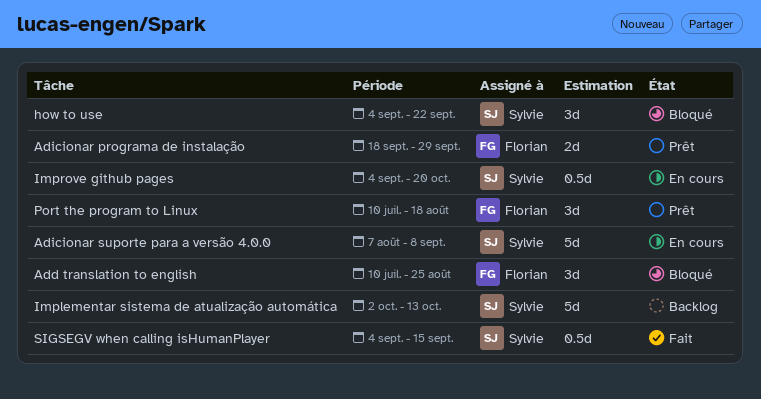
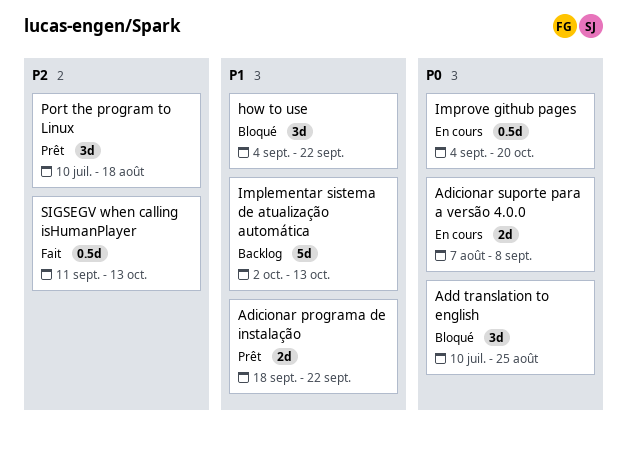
Adicionar programa de instalação, due: Sep 29 -> Sep 22
Adicionar suporte para a versão 4.0.0, estimate: 5d -> 2d
SIGSEGV when calling isHumanPlayer, start: Sep 4 -> Sep 11
SIGSEGV when calling isHumanPlayer, due: Sep 15 -> Oct 13

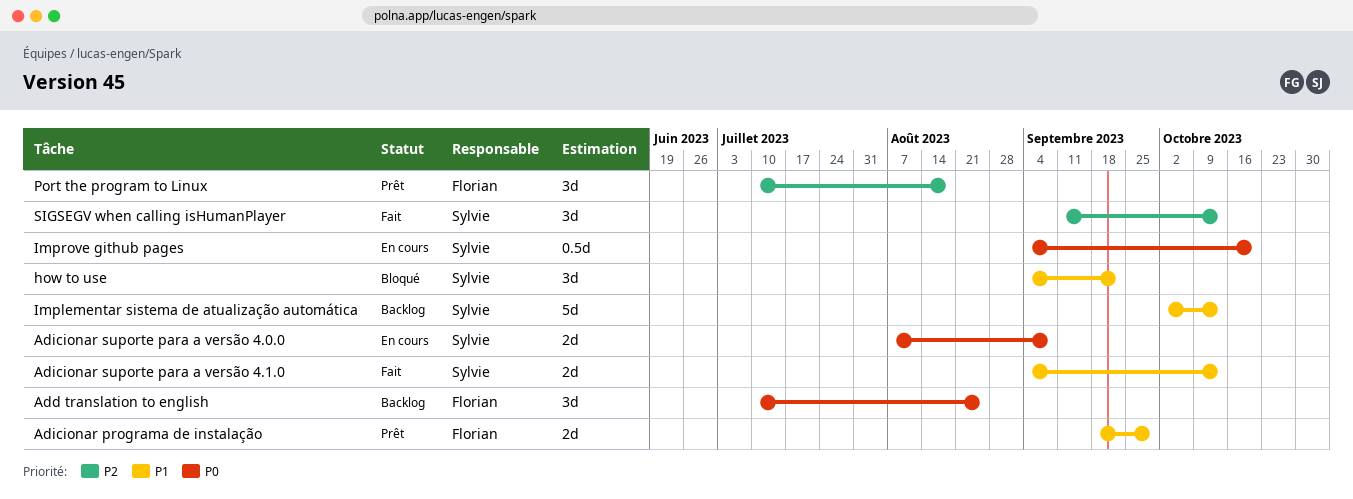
Add translation to english, status: Bloqué -> Backlog
Adicionar programa de instalação, due: Sep 22 -> Sep 29
Adicionar suporte para a versão 4.1.0: none -> present
SIGSEGV when calling isHumanPlayer, estimate: 0.5d -> 3d

